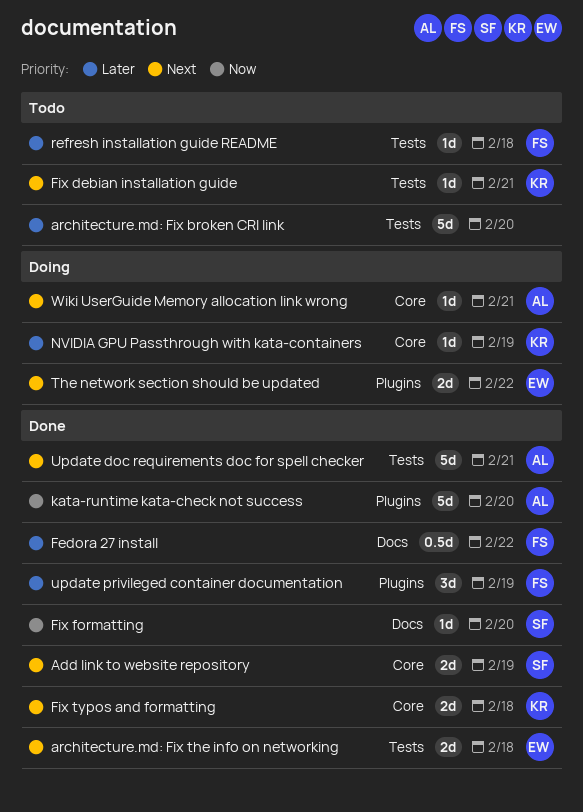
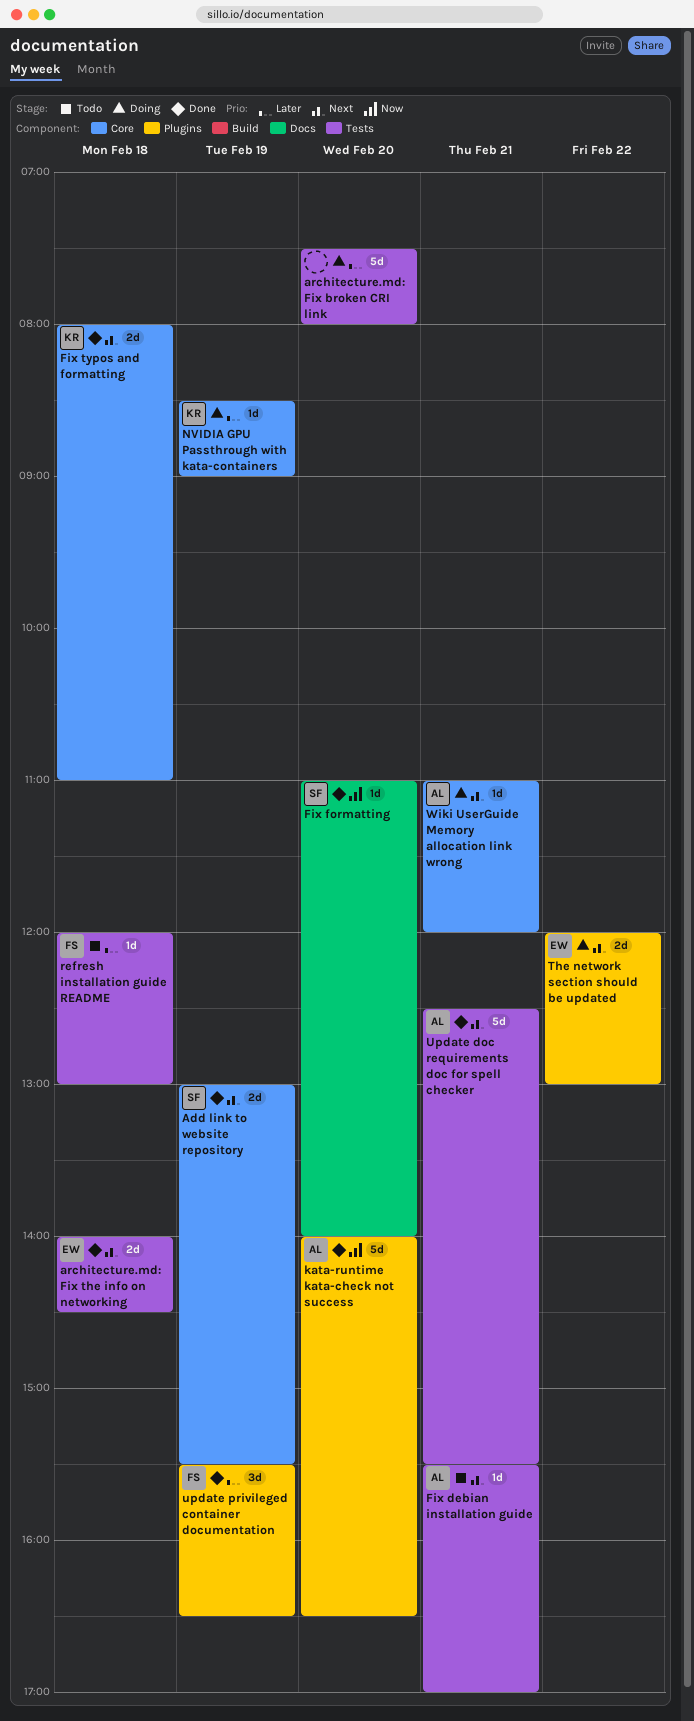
architecture.md: Fix broken CRI link, status: Todo -> Doing
Fedora 27 install: present -> none
Fix debian installation guide, owner: KR -> AL

